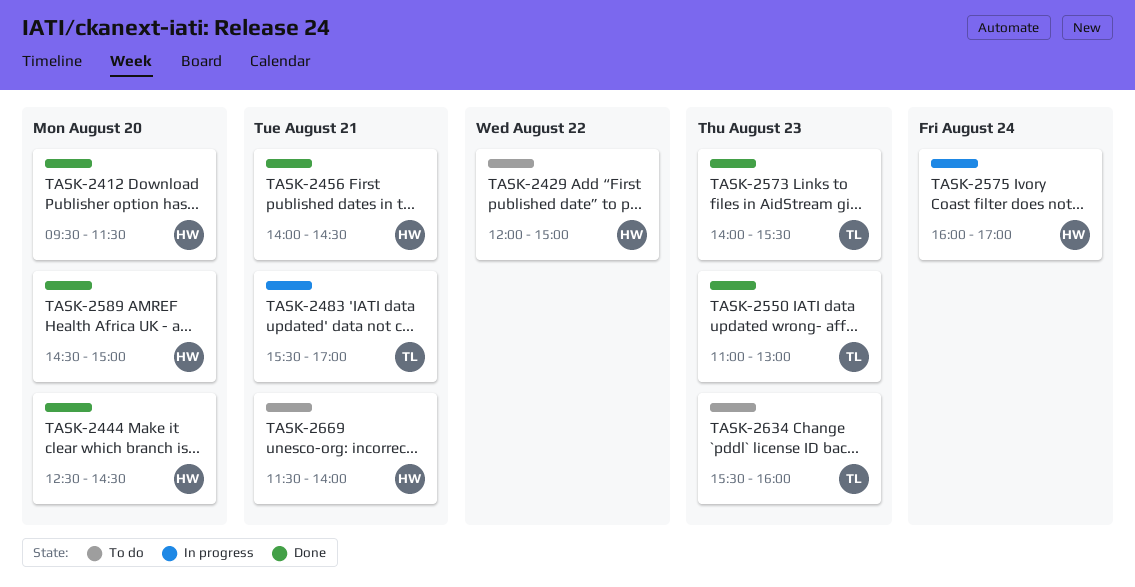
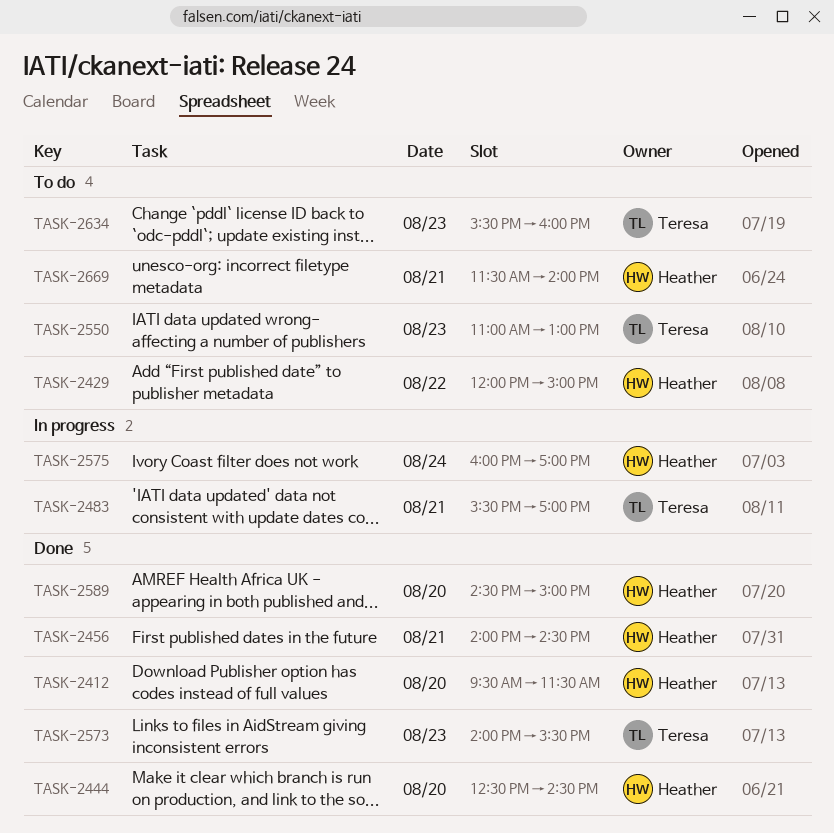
TASK-2550, status: Done -> To do

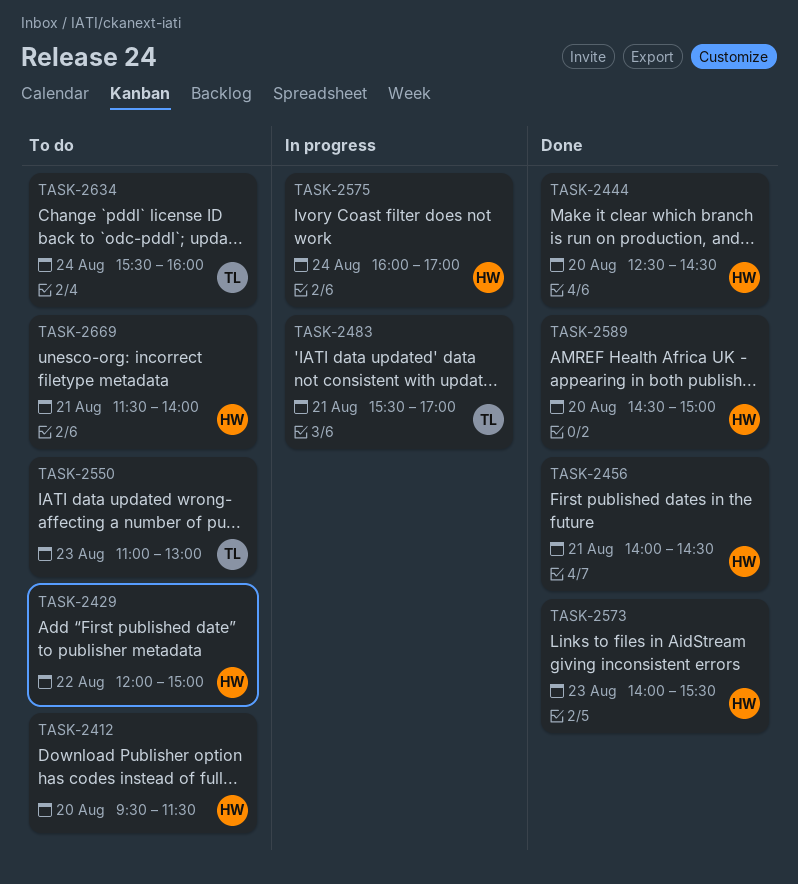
TASK-2412, status: Done -> To do
TASK-2573, owner: Teresa -> Heather
TASK-2634, day: Aug 23 -> Aug 24

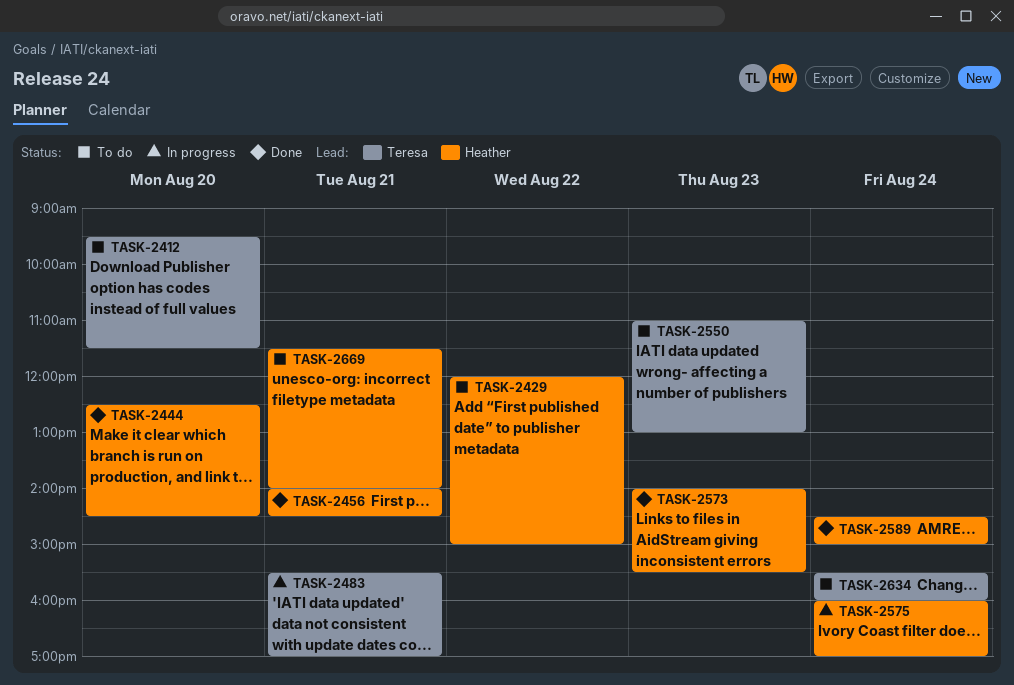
TASK-2412, owner: Heather -> Teresa
TASK-2589, day: Aug 20 -> Aug 24

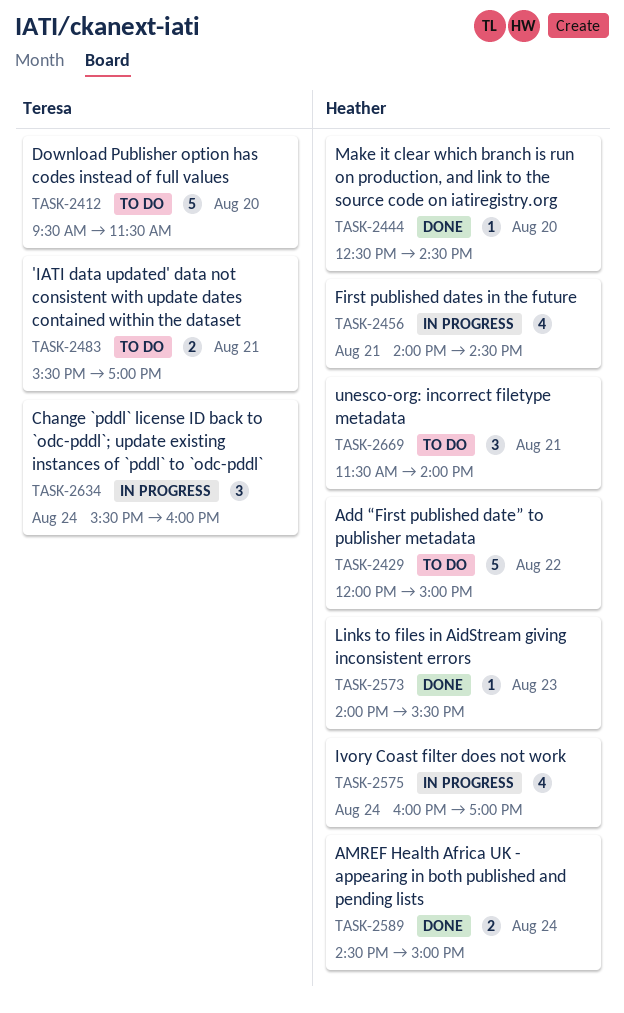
TASK-2456, status: Done -> In progress
TASK-2483, status: In progress -> To do
TASK-2550: present -> none
TASK-2634, status: To do -> In progress

